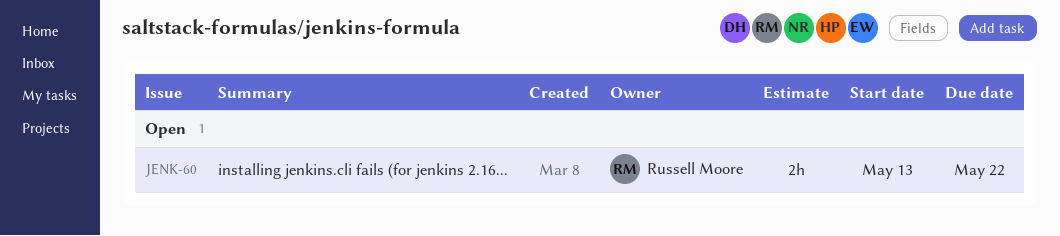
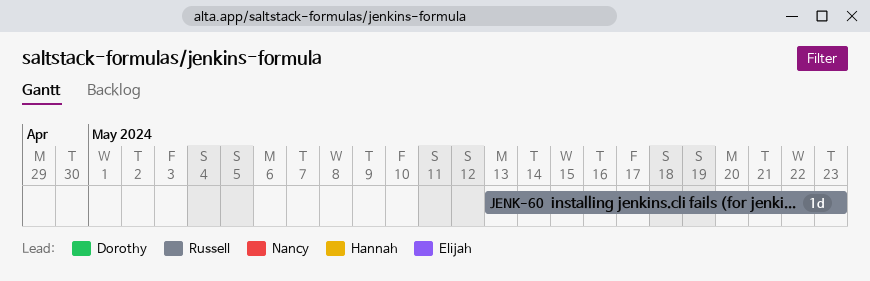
JENK-60, estimate: 2h -> 1d
JENK-60, due: May 22 -> May 23

